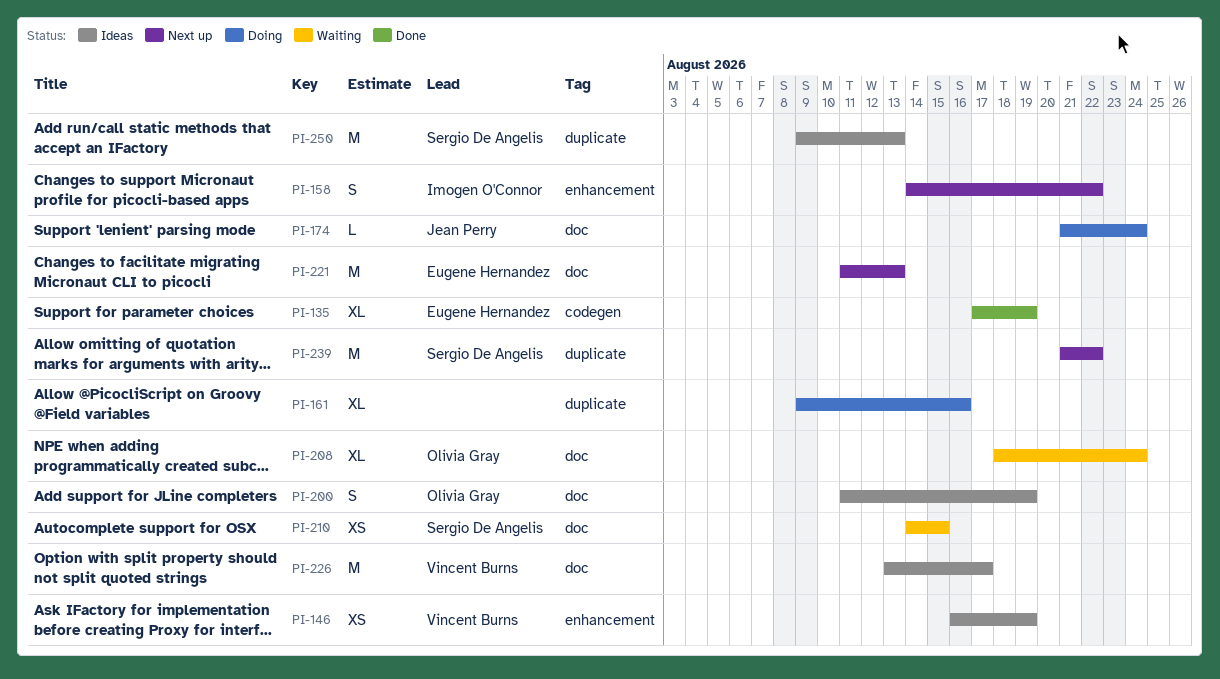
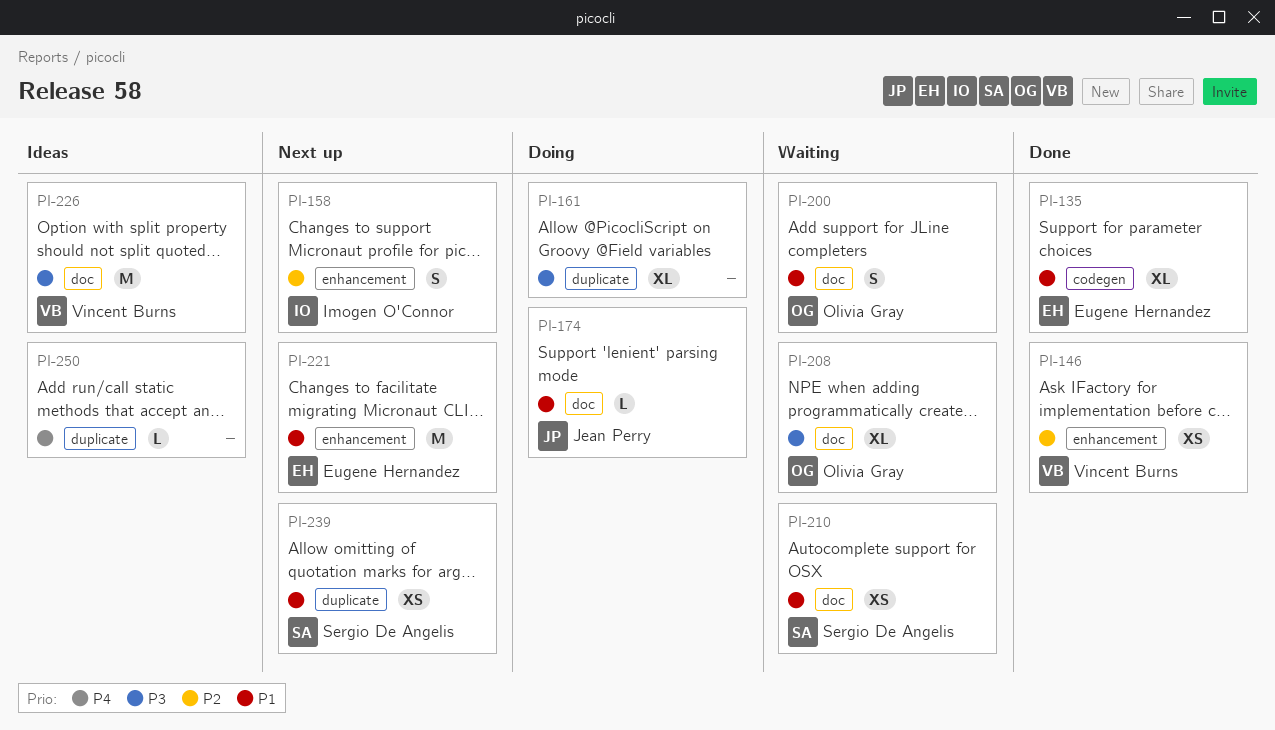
PI-146, status: Ideas -> Done
PI-200, status: Ideas -> Waiting
PI-221, label: doc -> enhancement
PI-239, estimate: M -> XS
PI-250, owner: Sergio De Angelis -> none
PI-250, estimate: M -> L

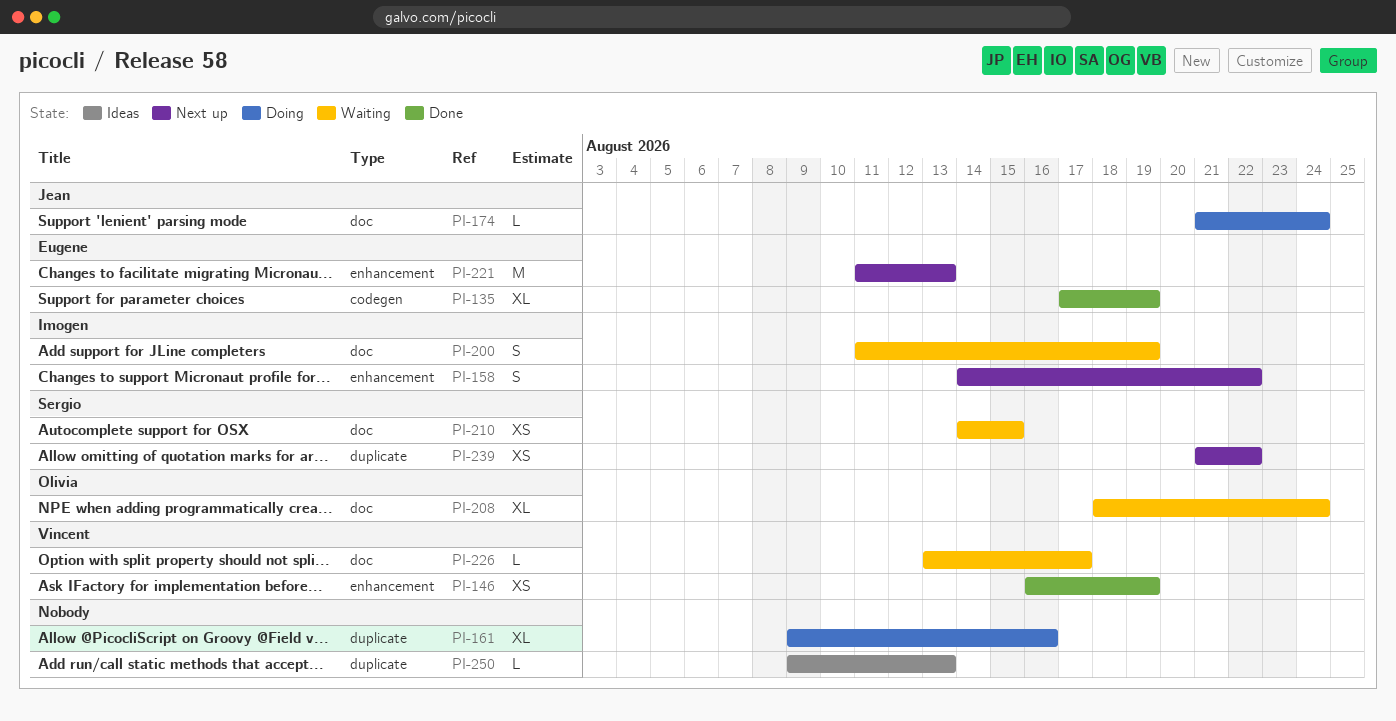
PI-200, owner: Olivia Gray -> Imogen O'Connor
PI-226, status: Ideas -> Waiting
PI-226, estimate: M -> L

